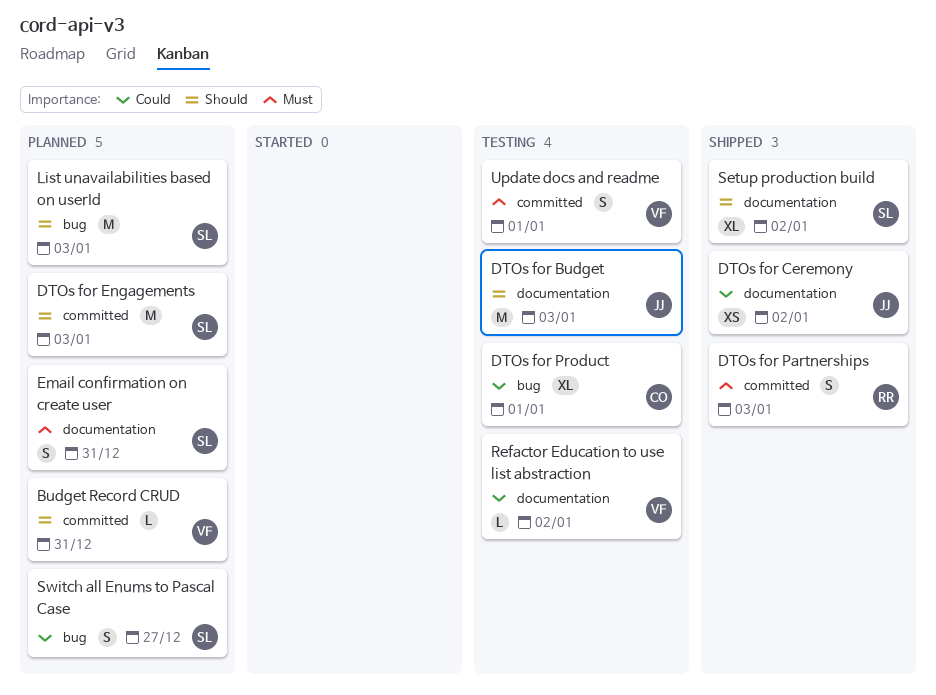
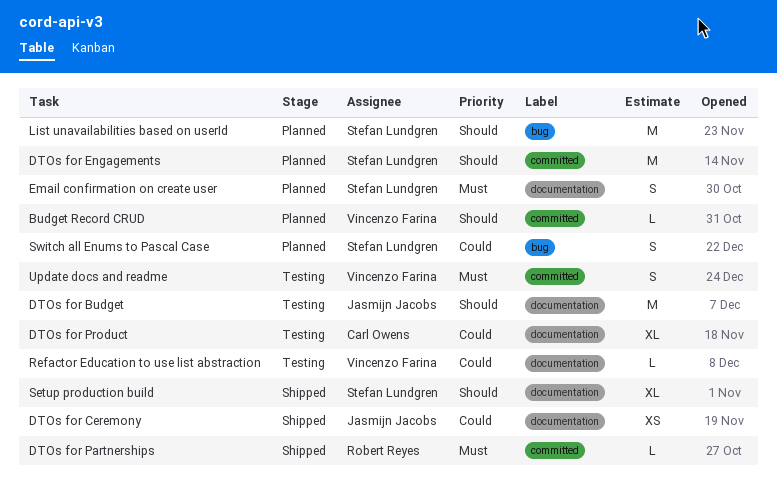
DTOs for Partnerships, estimate: S -> L
DTOs for Product, label: bug -> documentation

